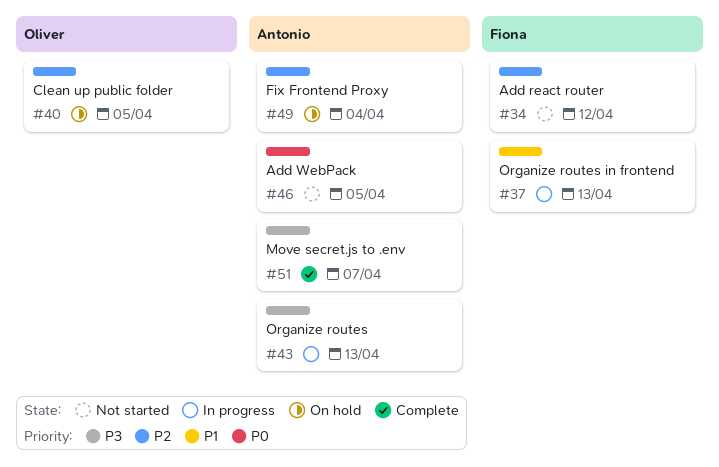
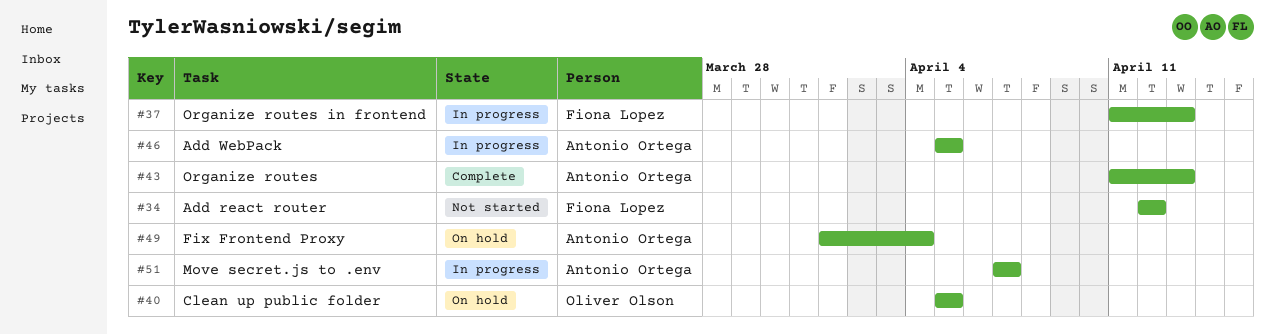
#43, status: In progress -> Complete
#46, status: Not started -> In progress
#51, status: Complete -> In progress

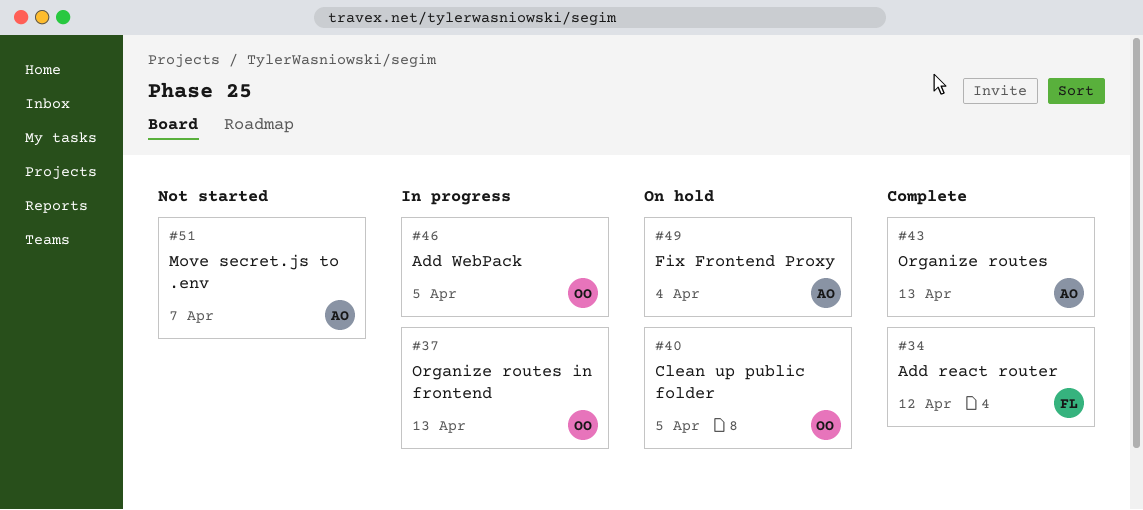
#34, status: Not started -> Complete
#37, owner: Fiona Lopez -> Oliver Olson
#46, owner: Antonio Ortega -> Oliver Olson
#51, status: In progress -> Not started

